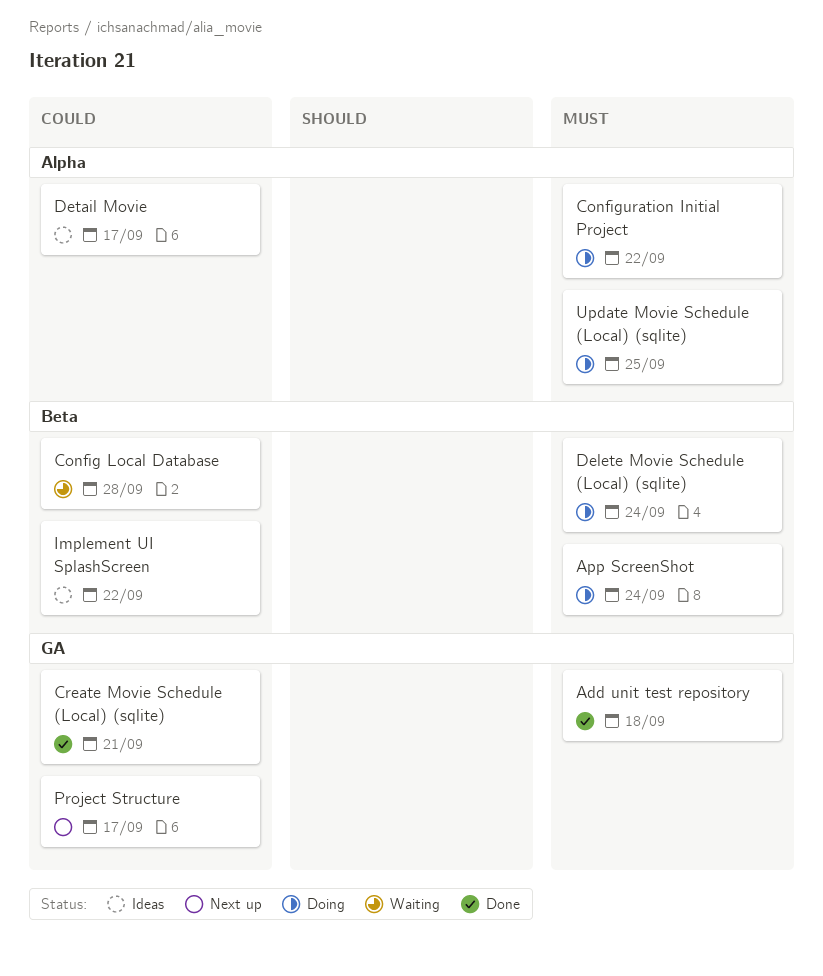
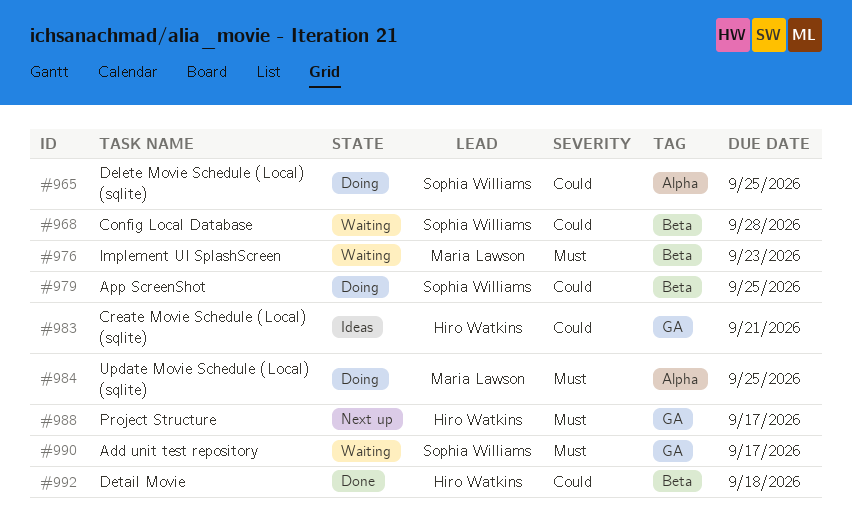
Add unit test repository, status: Done -> Waiting
Add unit test repository, due: Sep 18 -> Sep 17
App ScreenShot, priority: Must -> Could
App ScreenShot, due: Sep 24 -> Sep 25
Configuration Initial Project: present -> none
Create Movie Schedule (Local) (sqlite), status: Done -> Ideas
Delete Movie Schedule (Local) (sqlite), priority: Must -> Could
Delete Movie Schedule (Local) (sqlite), label: Beta -> Alpha
Delete Movie Schedule (Local) (sqlite), due: Sep 24 -> Sep 25
Detail Movie, status: Ideas -> Done
Detail Movie, label: Alpha -> Beta
Detail Movie, due: Sep 17 -> Sep 18
Implement UI SplashScreen, status: Ideas -> Waiting
Implement UI SplashScreen, priority: Could -> Must
Implement UI SplashScreen, due: Sep 22 -> Sep 23
Project Structure, priority: Could -> Must

